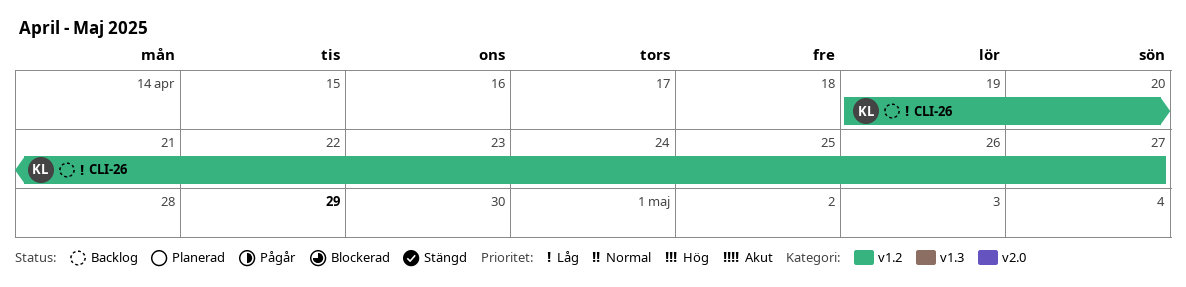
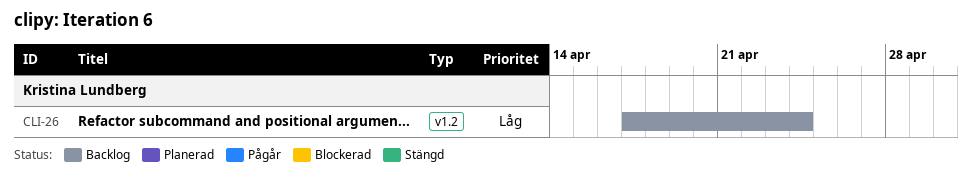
CLI-26, start: Apr 19 -> Apr 17
CLI-26, due: Apr 27 -> Apr 24

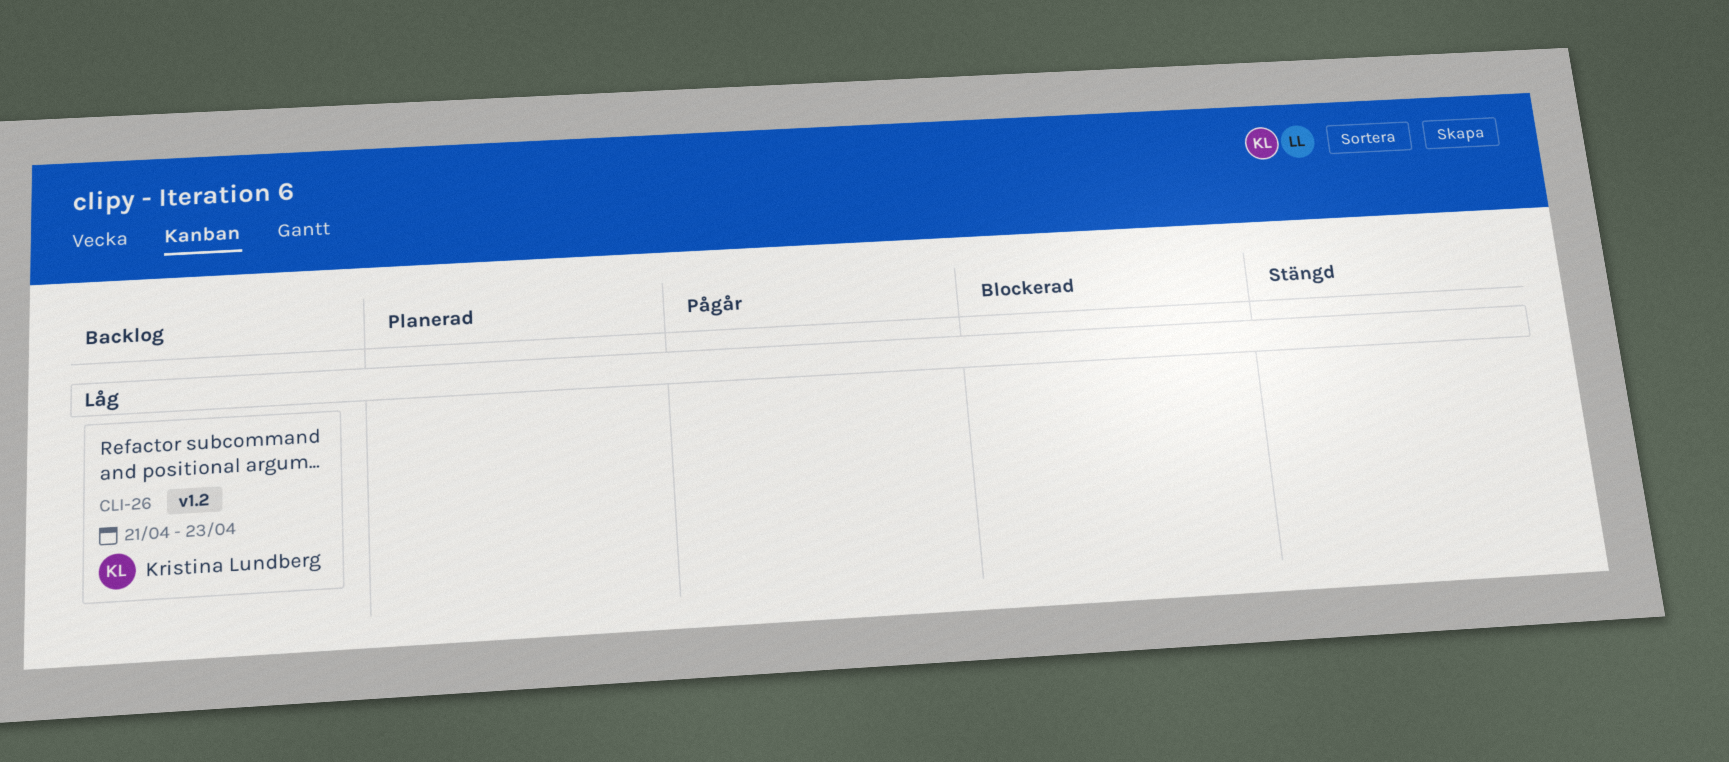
CLI-26, start: Apr 17 -> Apr 21
CLI-26, due: Apr 24 -> Apr 23

